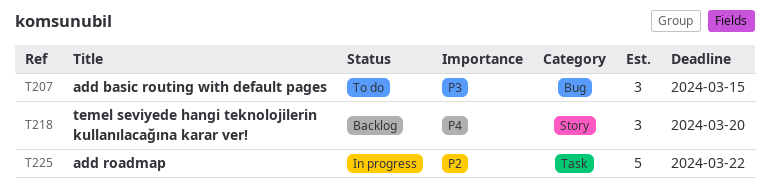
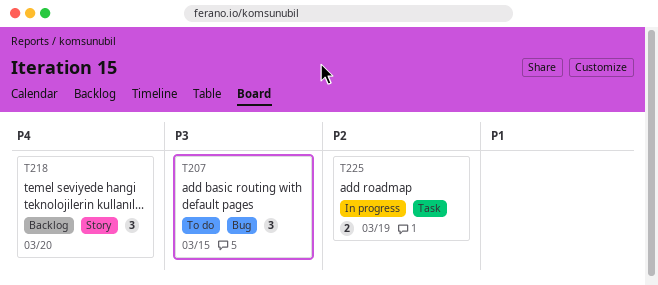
T225, estimate: 5 -> 2
T225, due: Mar 22 -> Mar 19

